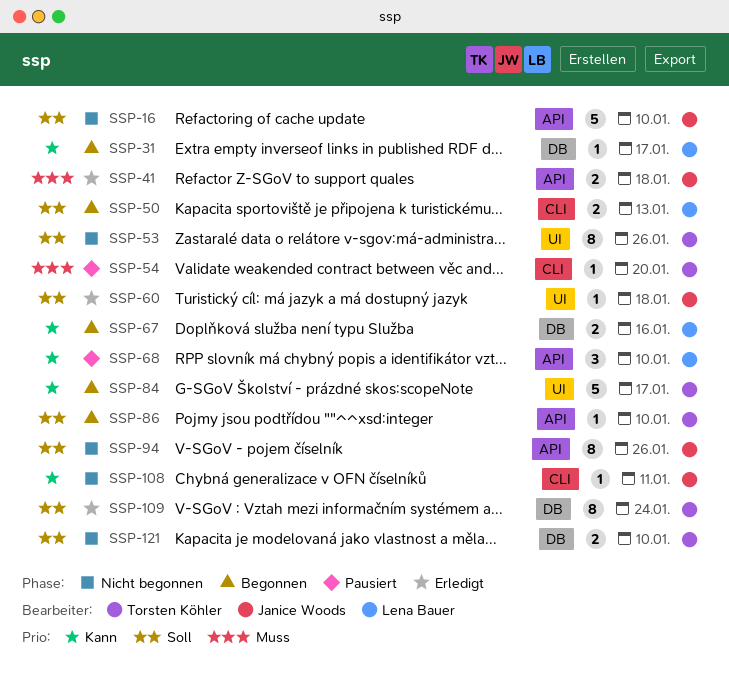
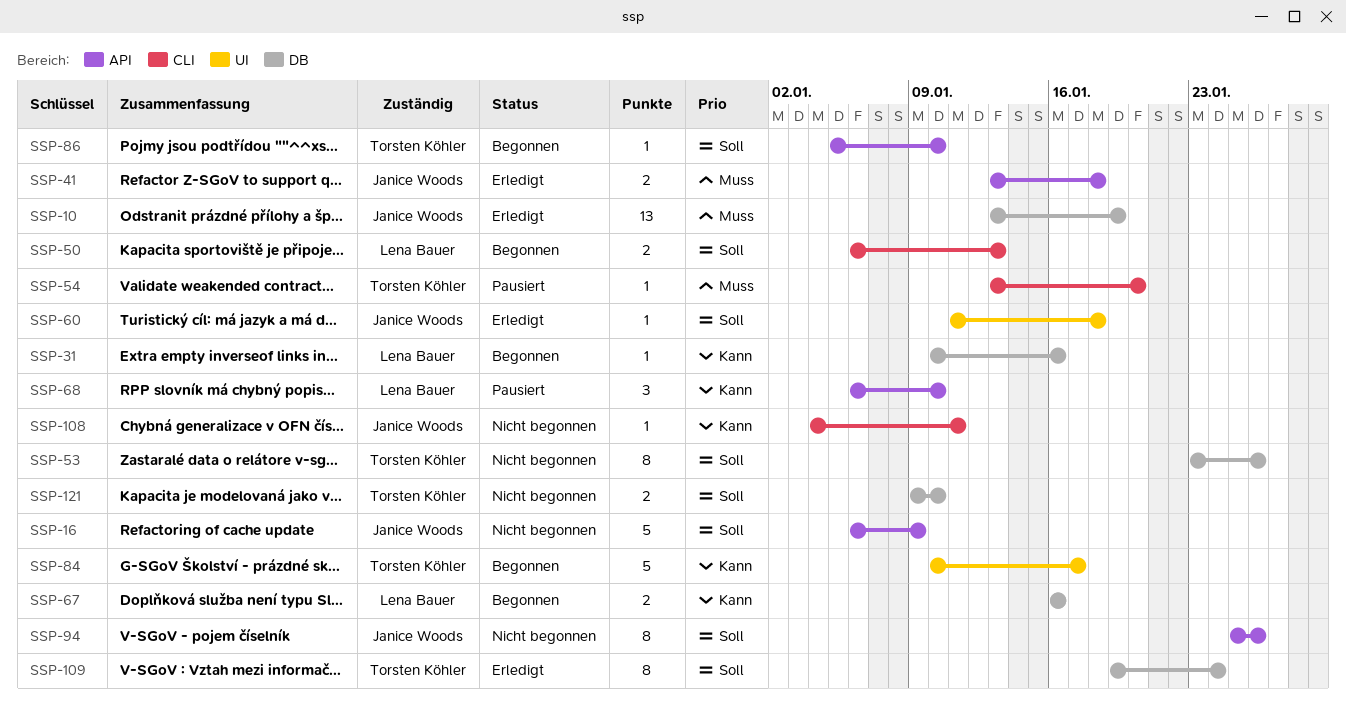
SSP-10: none -> present
SSP-16, due: Jan 10 -> Jan 9
SSP-31, due: Jan 17 -> Jan 16
SSP-53, label: UI -> DB

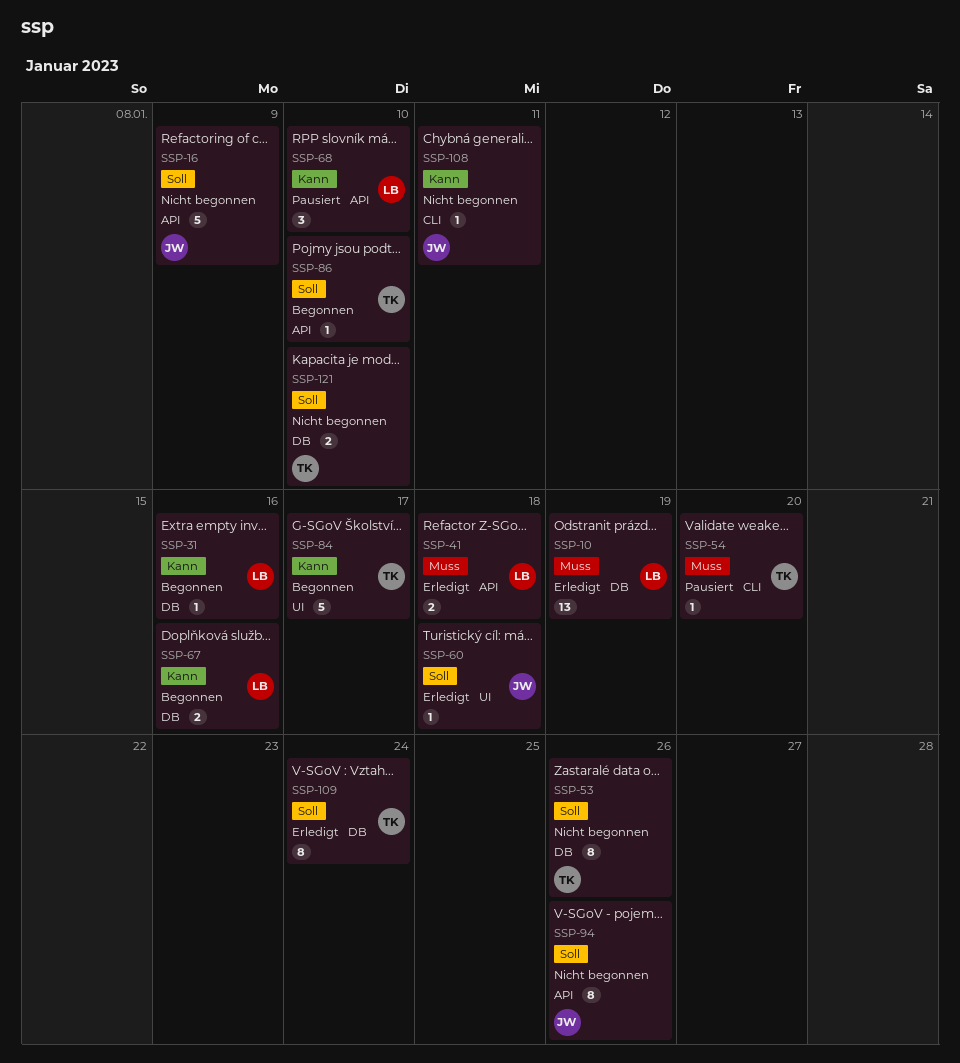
SSP-10, owner: Janice Woods -> Lena Bauer
SSP-41, owner: Janice Woods -> Lena Bauer
SSP-50: present -> none

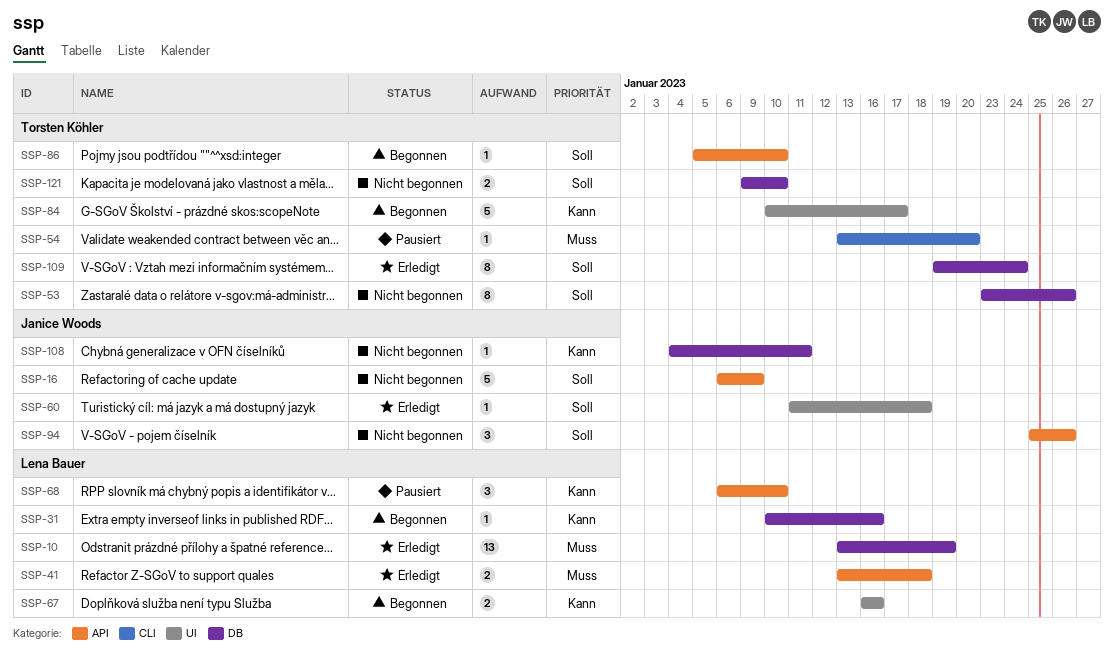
SSP-67, label: DB -> UI
SSP-94, estimate: 8 -> 3
SSP-108, label: CLI -> DB

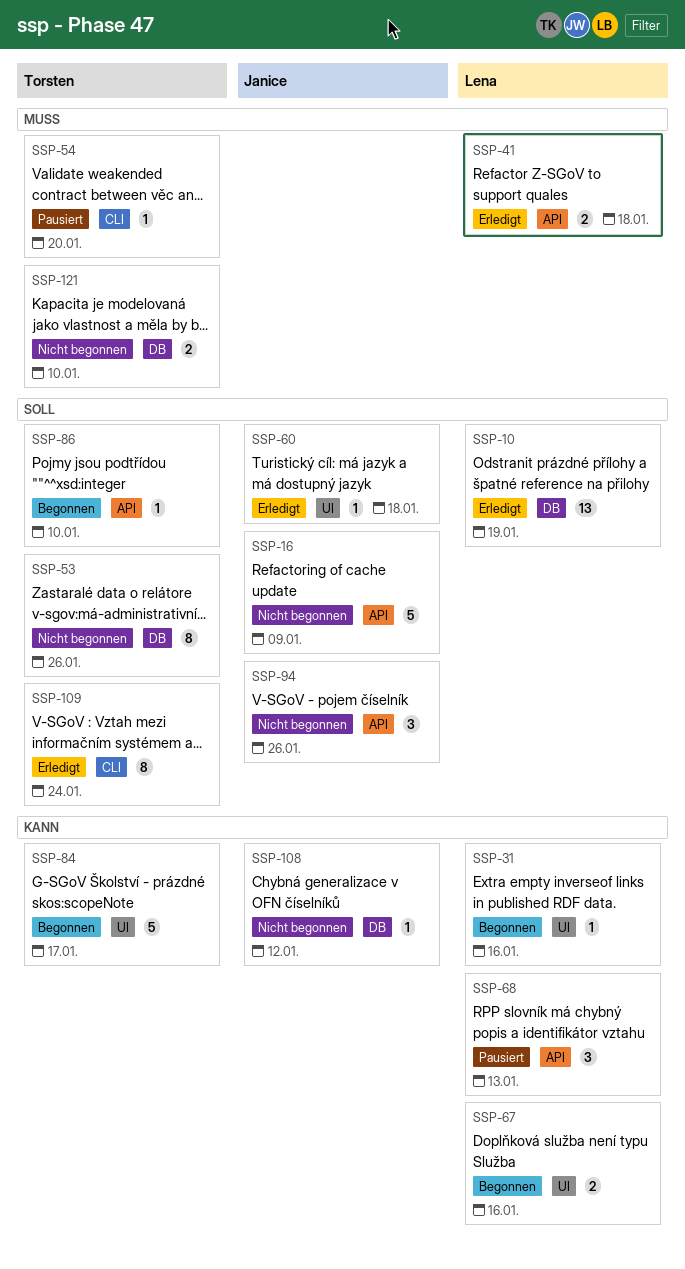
SSP-10, priority: Muss -> Soll
SSP-31, label: DB -> UI
SSP-68, due: Jan 10 -> Jan 13
SSP-108, due: Jan 11 -> Jan 12
SSP-109, label: DB -> CLI
SSP-121, priority: Soll -> Muss

